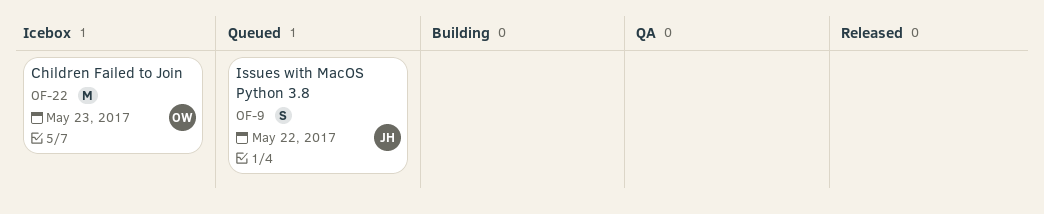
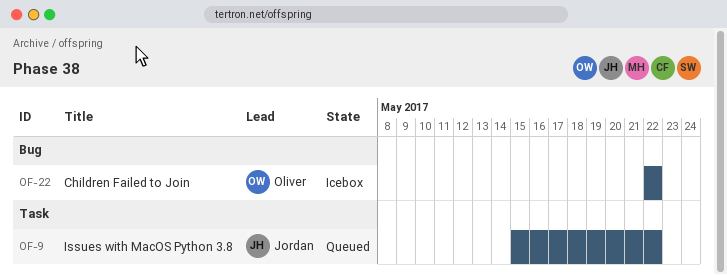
OF-22, due: May 23 -> May 22

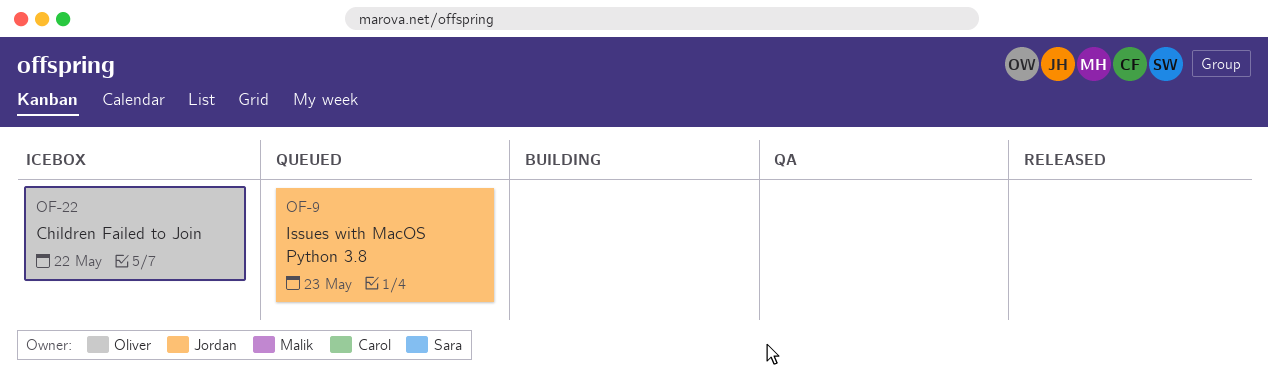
OF-9, due: May 22 -> May 23

